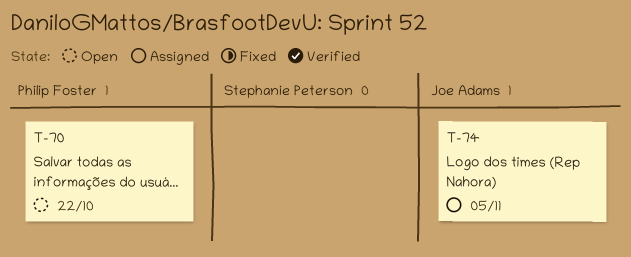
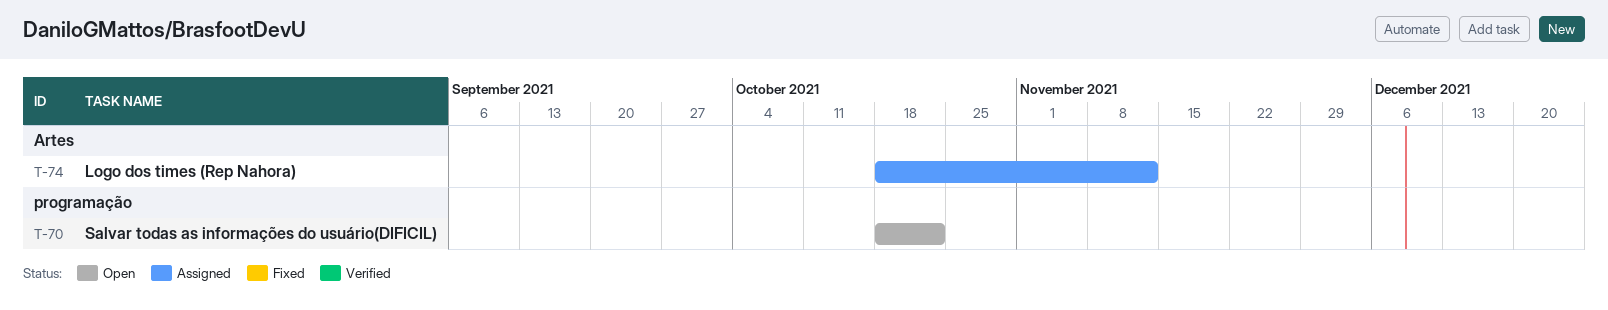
T-74, due: Nov 5 -> Nov 12

